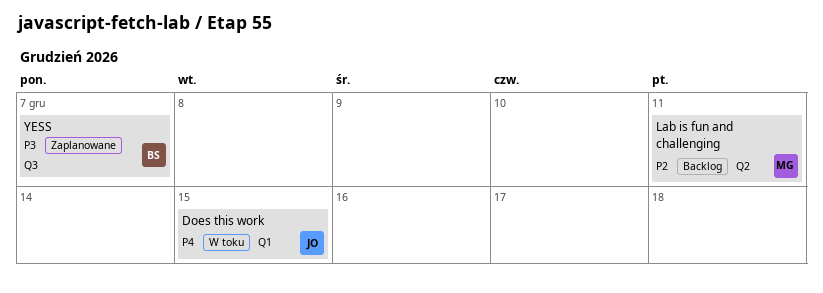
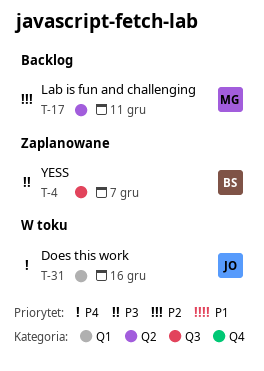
Does this work, due: Dec 15 -> Dec 16

